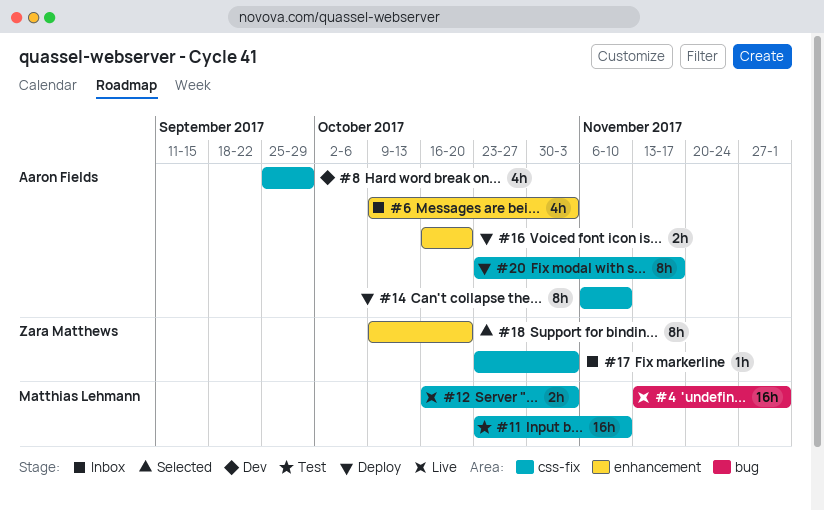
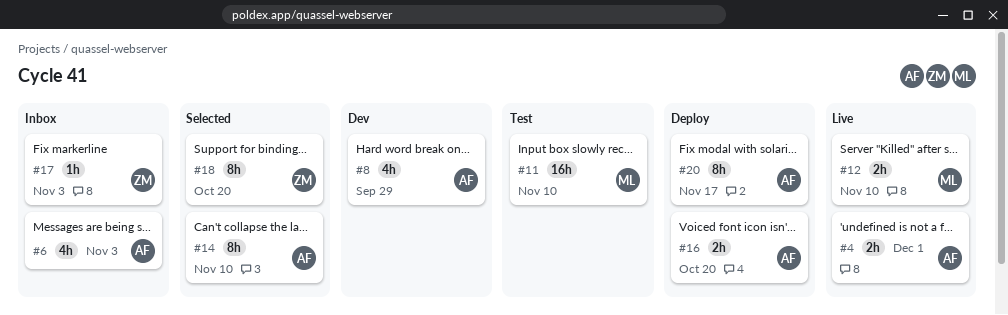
#4, owner: Matthias Lehmann -> Aaron Fields
#4, estimate: 16h -> 2h
#12, due: Nov 3 -> Nov 10
#14, status: Deploy -> Selected

